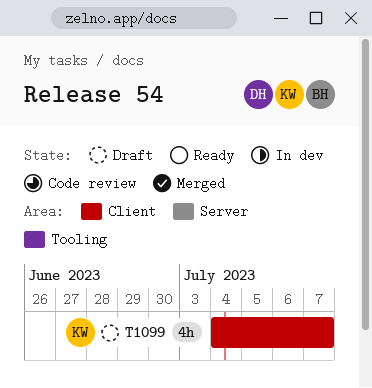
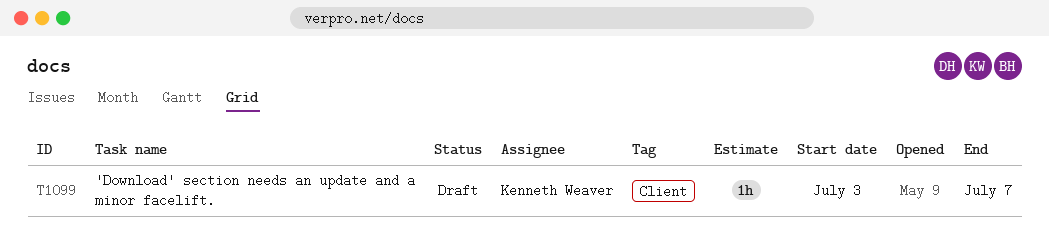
T1099, estimate: 4h -> 1h
T1099, start: Jul 4 -> Jul 3

